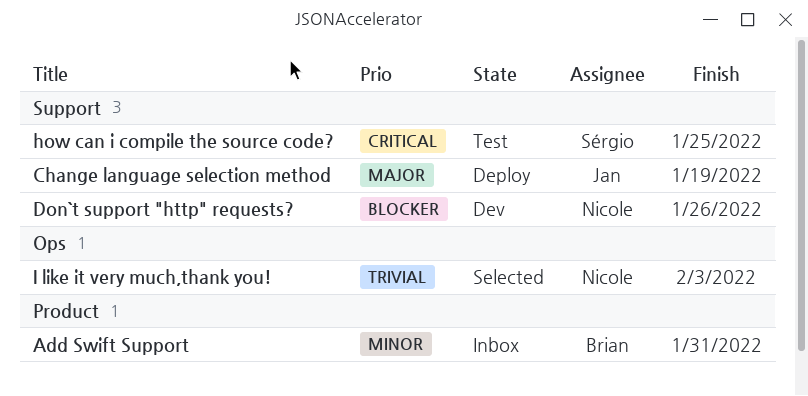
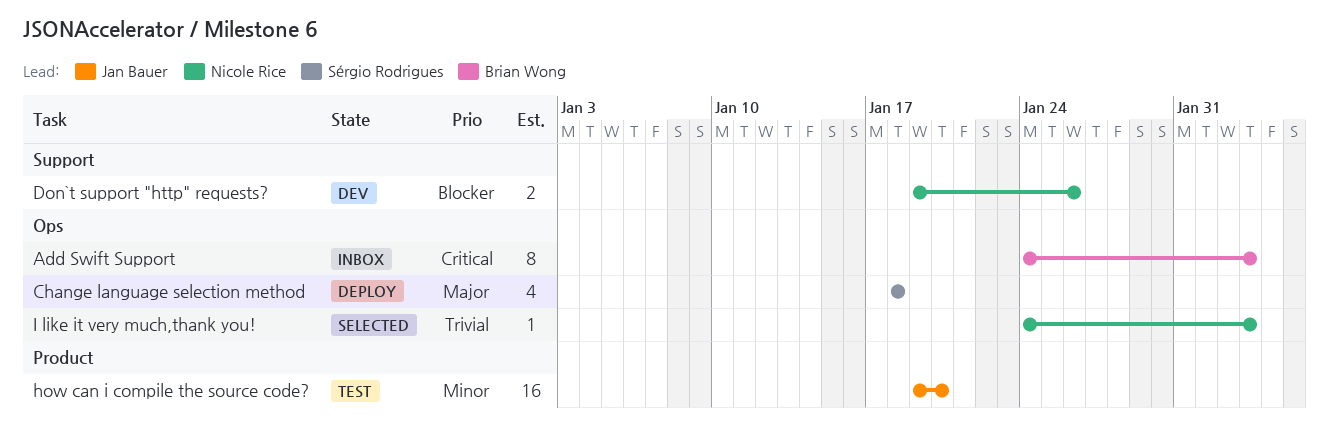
Add Swift Support, priority: Minor -> Critical
Add Swift Support, label: Product -> Ops
Add Swift Support, due: Jan 31 -> Feb 3
Change language selection method, owner: Jan Bauer -> Sérgio Rodrigues
Change language selection method, label: Support -> Ops
Change language selection method, due: Jan 19 -> Jan 18
how can i compile the source code?, owner: Sérgio Rodrigues -> Jan Bauer
how can i compile the source code?, priority: Critical -> Minor
how can i compile the source code?, label: Support -> Product
how can i compile the source code?, due: Jan 25 -> Jan 20

